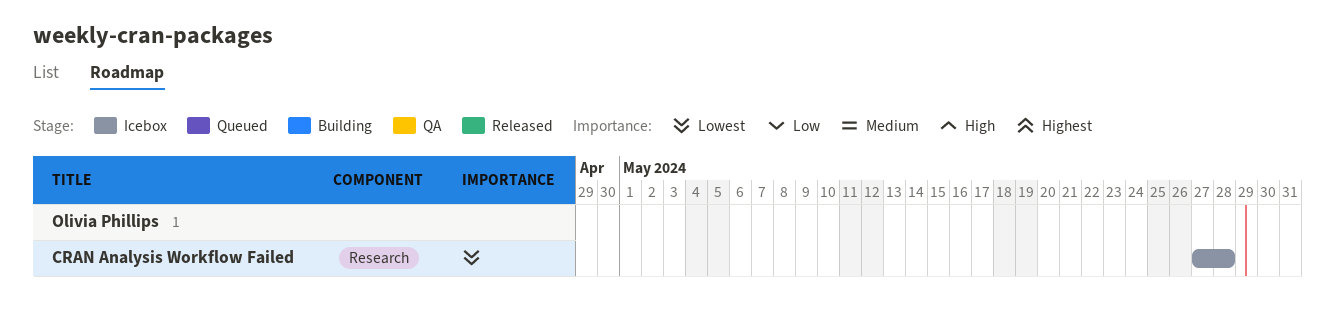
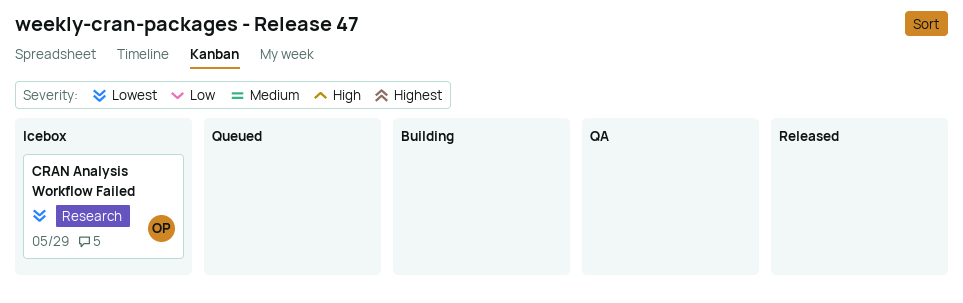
CRAN Analysis Workflow Failed, due: May 28 -> May 29

